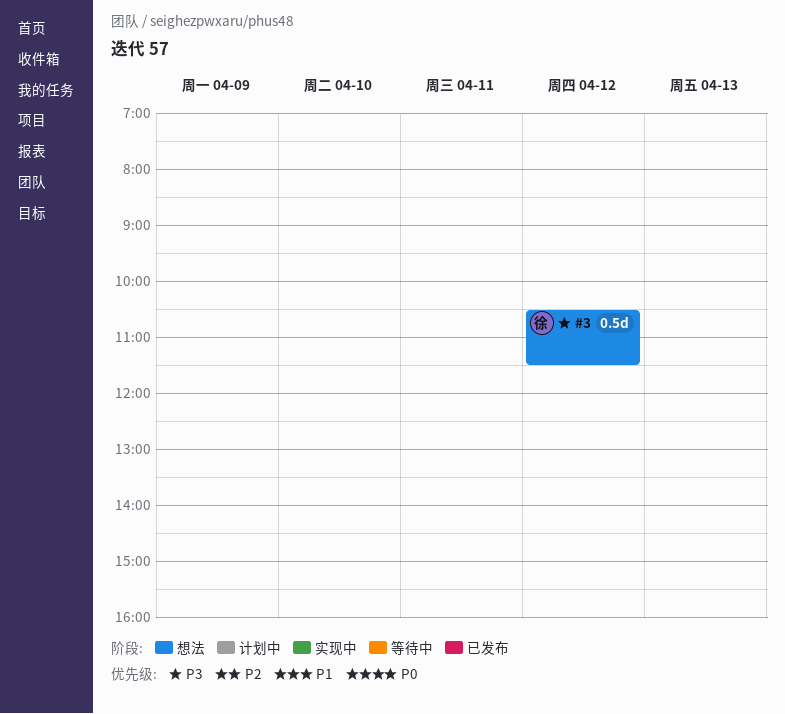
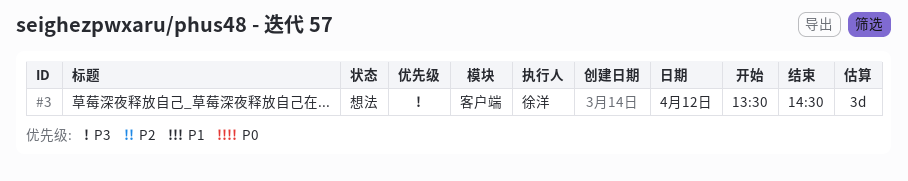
#3, estimate: 0.5d -> 3d
#3, begins: 10:30 -> 13:30
#3, ends: 11:30 -> 14:30

